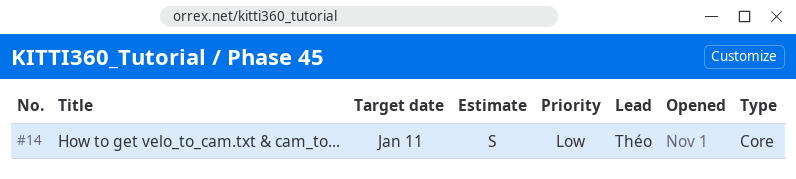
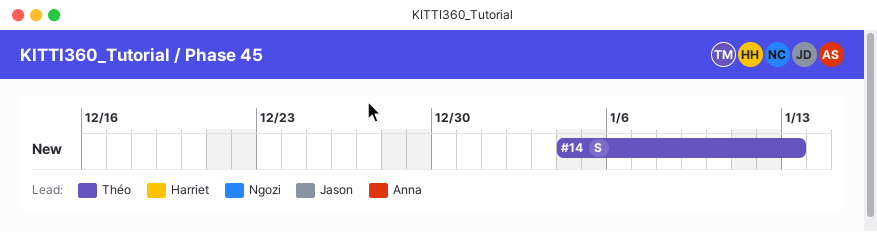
#14, due: Jan 11 -> Jan 13

